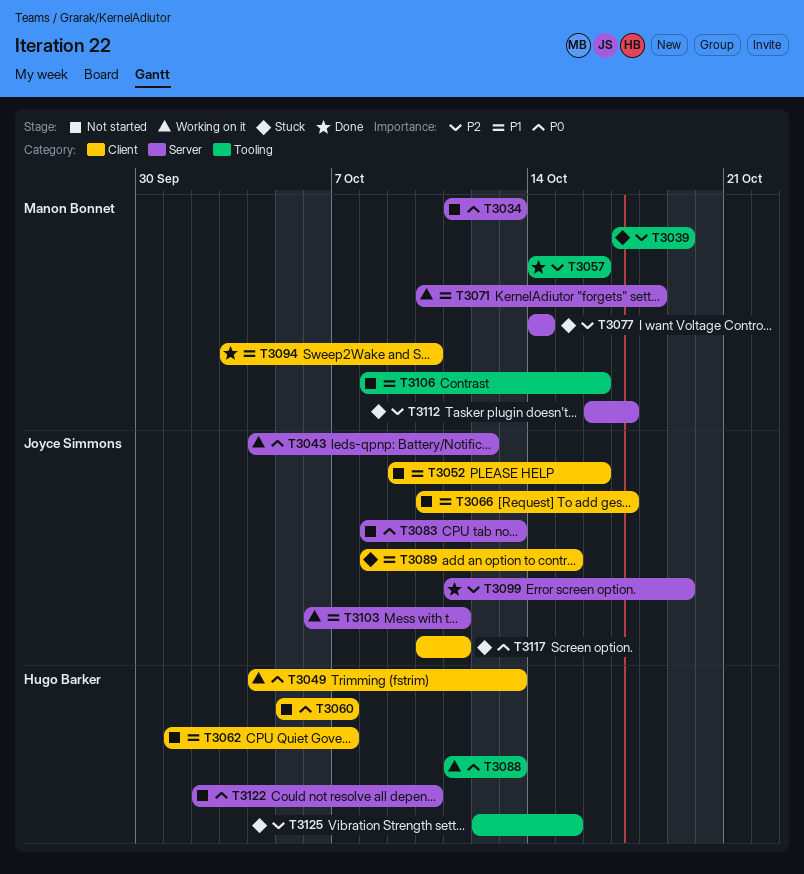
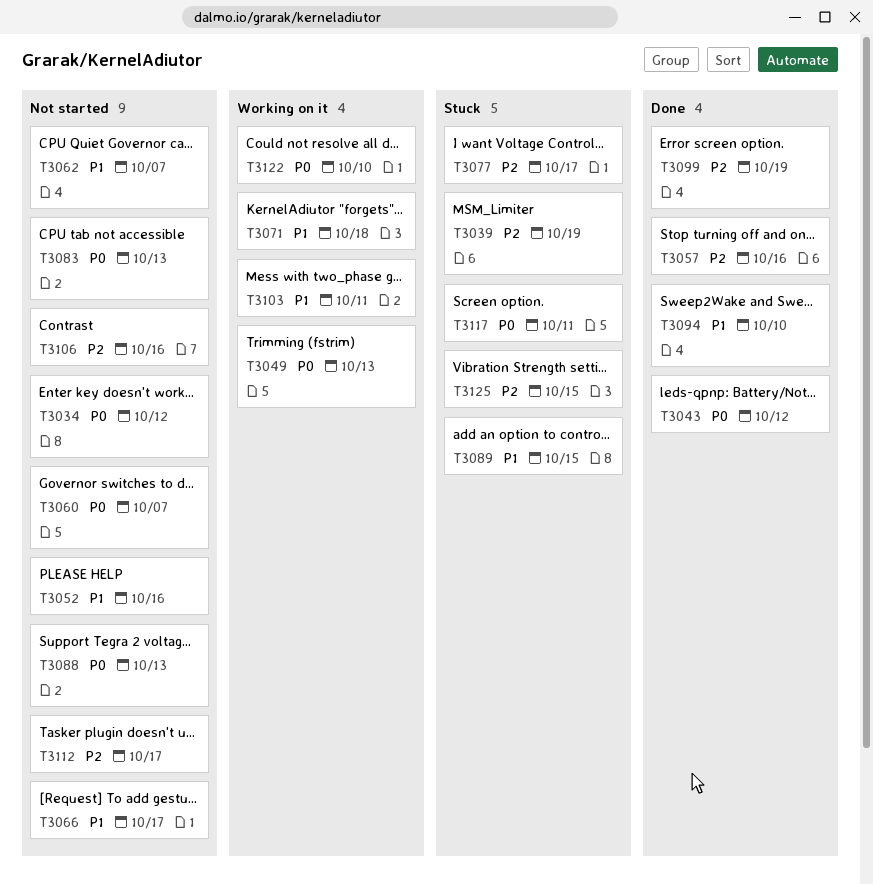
T3034, due: Oct 13 -> Oct 12
T3043, status: Working on it -> Done
T3077, due: Oct 14 -> Oct 17
T3088, status: Working on it -> Not started
T3106, priority: P1 -> P2
T3112, status: Stuck -> Not started
T3122, status: Not started -> Working on it

